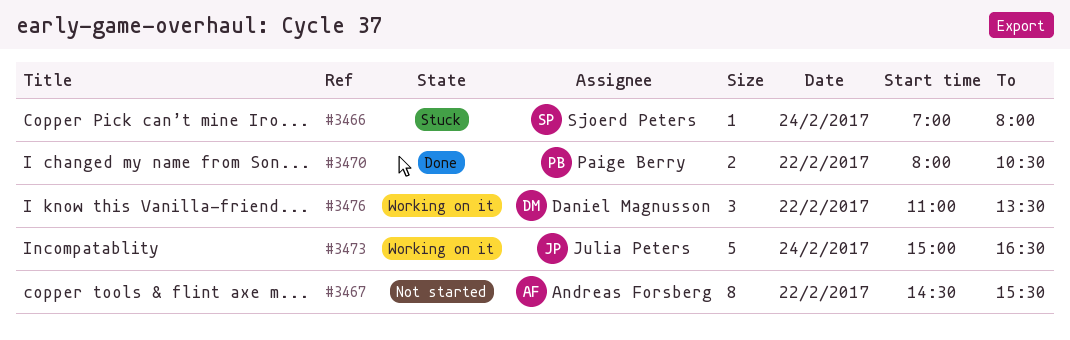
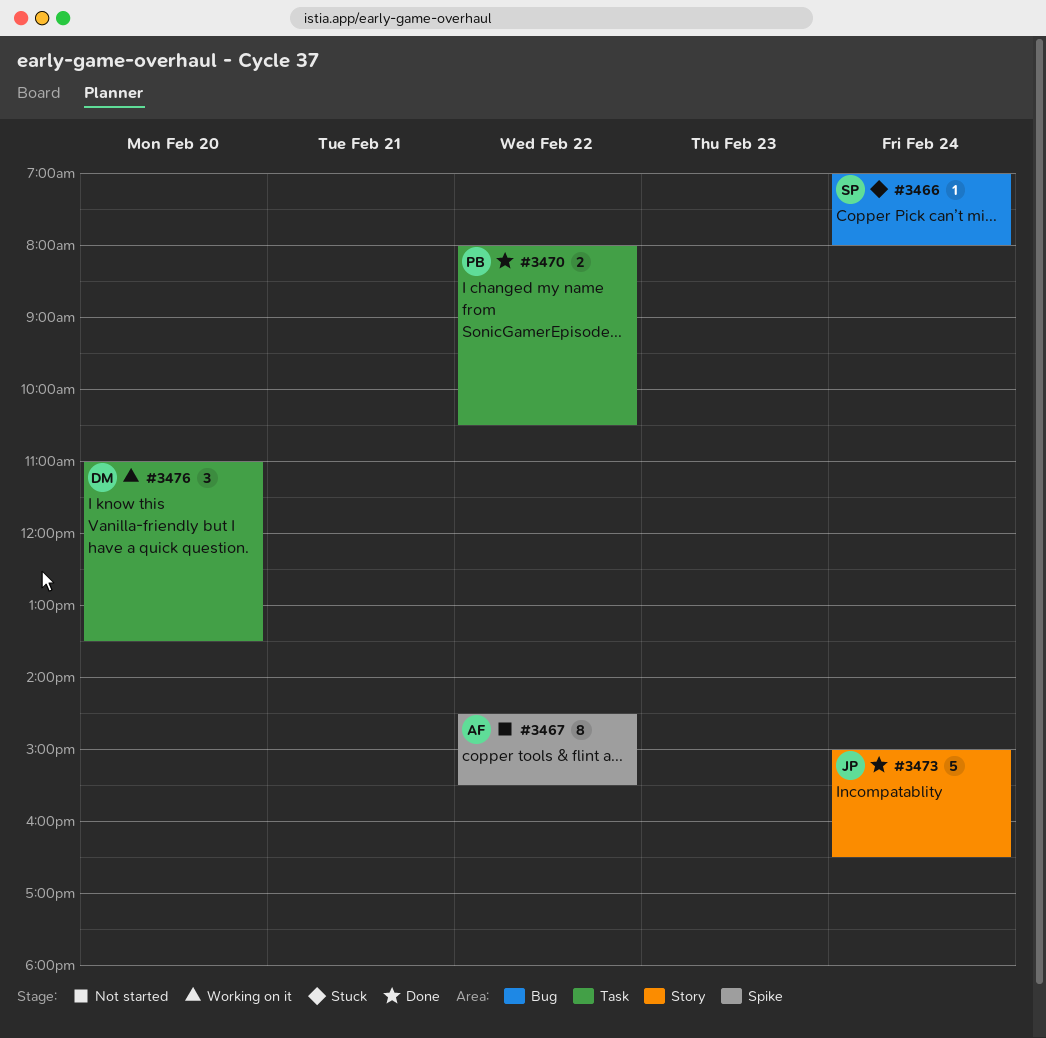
#3473, status: Working on it -> Done
#3476, day: Feb 22 -> Feb 20

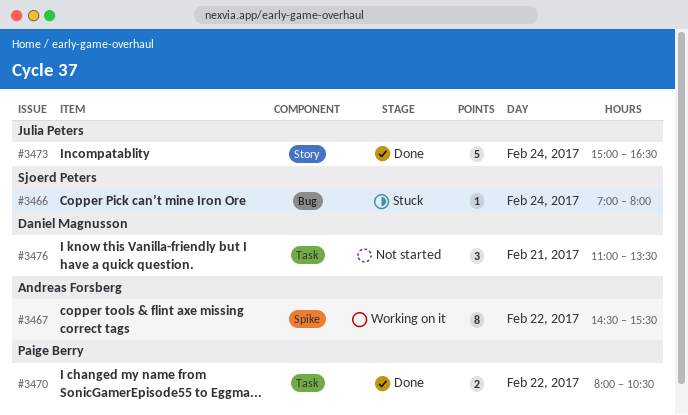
#3467, status: Not started -> Working on it
#3476, status: Working on it -> Not started
#3476, day: Feb 20 -> Feb 21

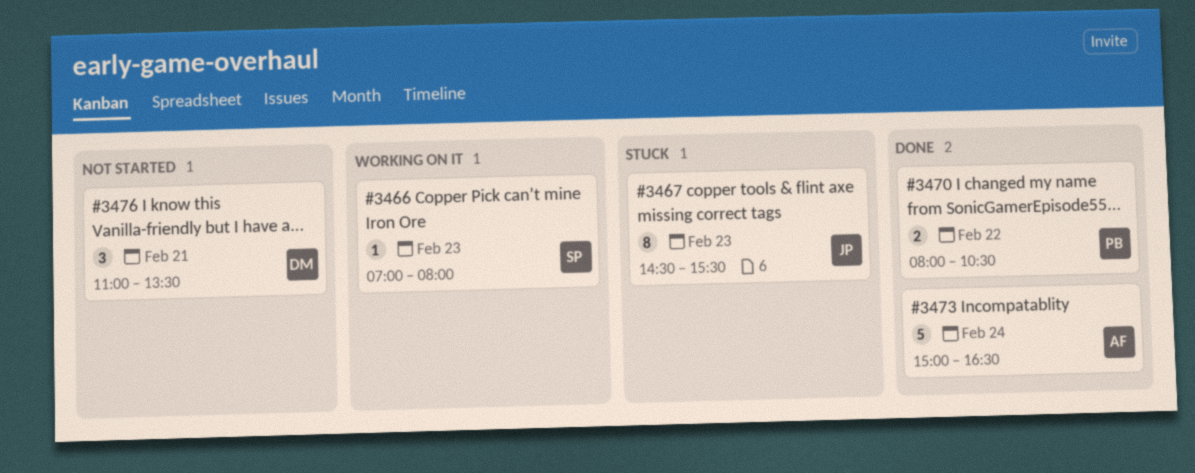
#3466, status: Stuck -> Working on it
#3466, day: Feb 24 -> Feb 23
#3467, status: Working on it -> Stuck
#3467, owner: Andreas Forsberg -> Julia Peters
#3467, day: Feb 22 -> Feb 23
#3473, owner: Julia Peters -> Andreas Forsberg

